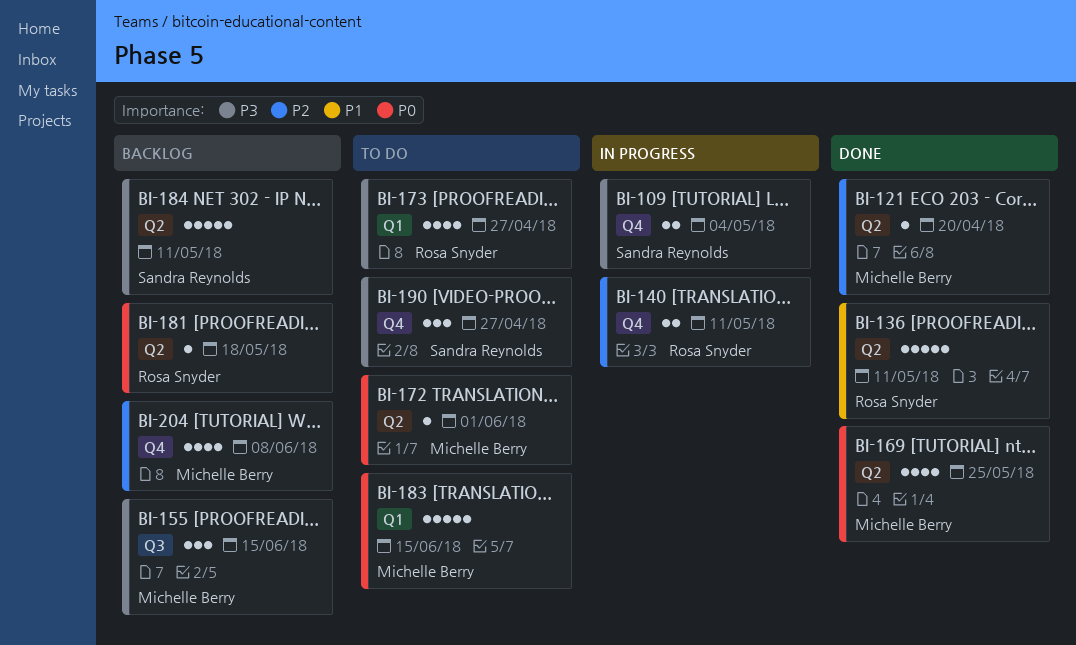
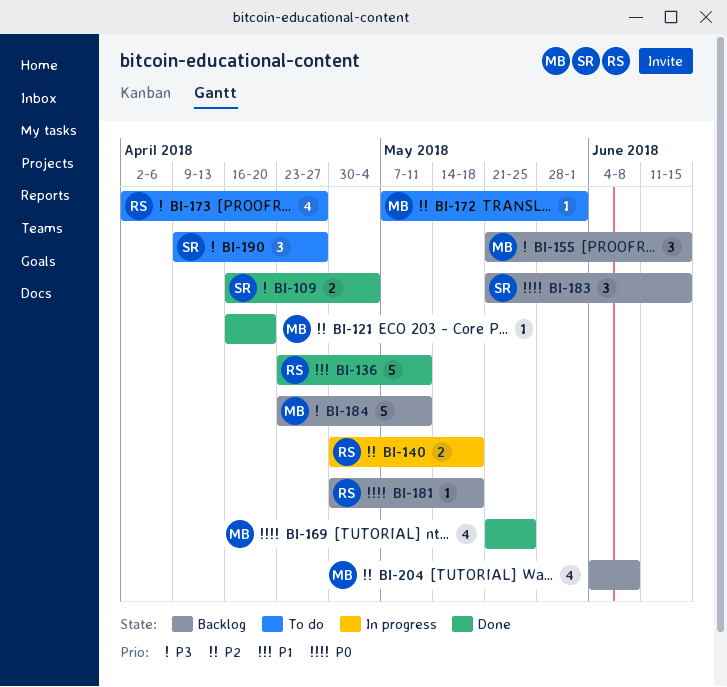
BI-109, status: In progress -> Done
BI-140, due: May 11 -> May 18
BI-172, priority: P0 -> P2
BI-183, status: To do -> Backlog
BI-183, owner: Michelle Berry -> Sandra Reynolds
BI-183, estimate: 5 -> 3
BI-184, owner: Sandra Reynolds -> Michelle Berry

